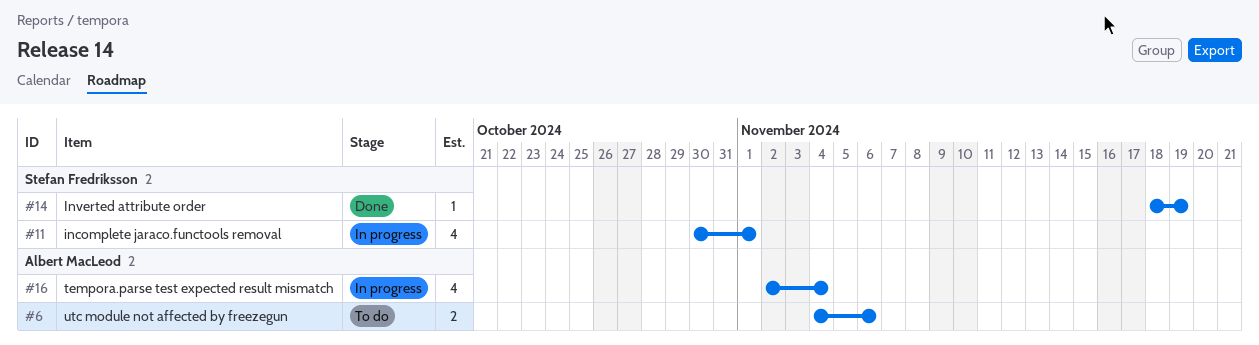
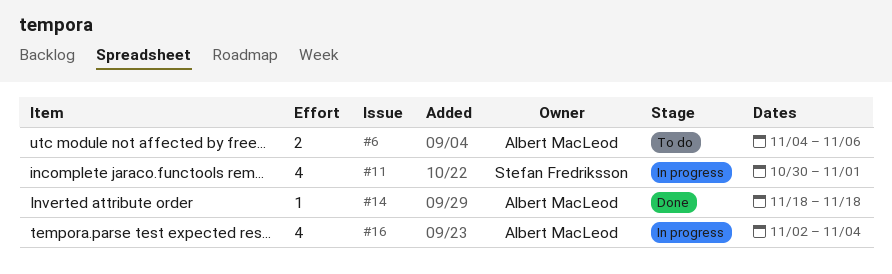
#14, owner: Stefan Fredriksson -> Albert MacLeod
#14, due: Nov 19 -> Nov 18

